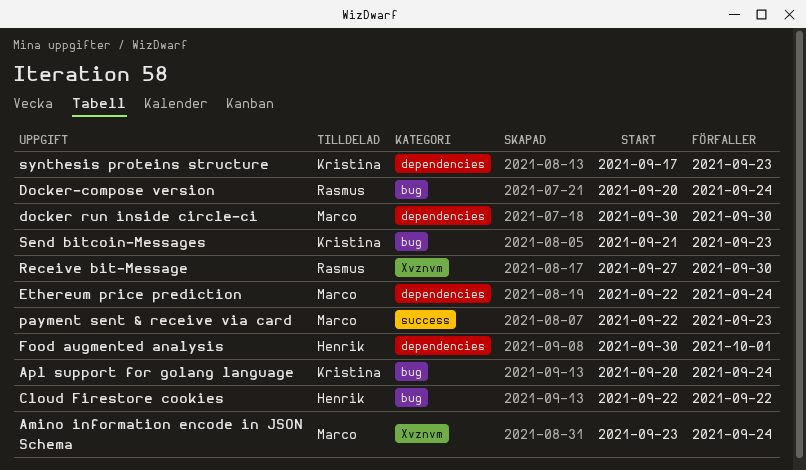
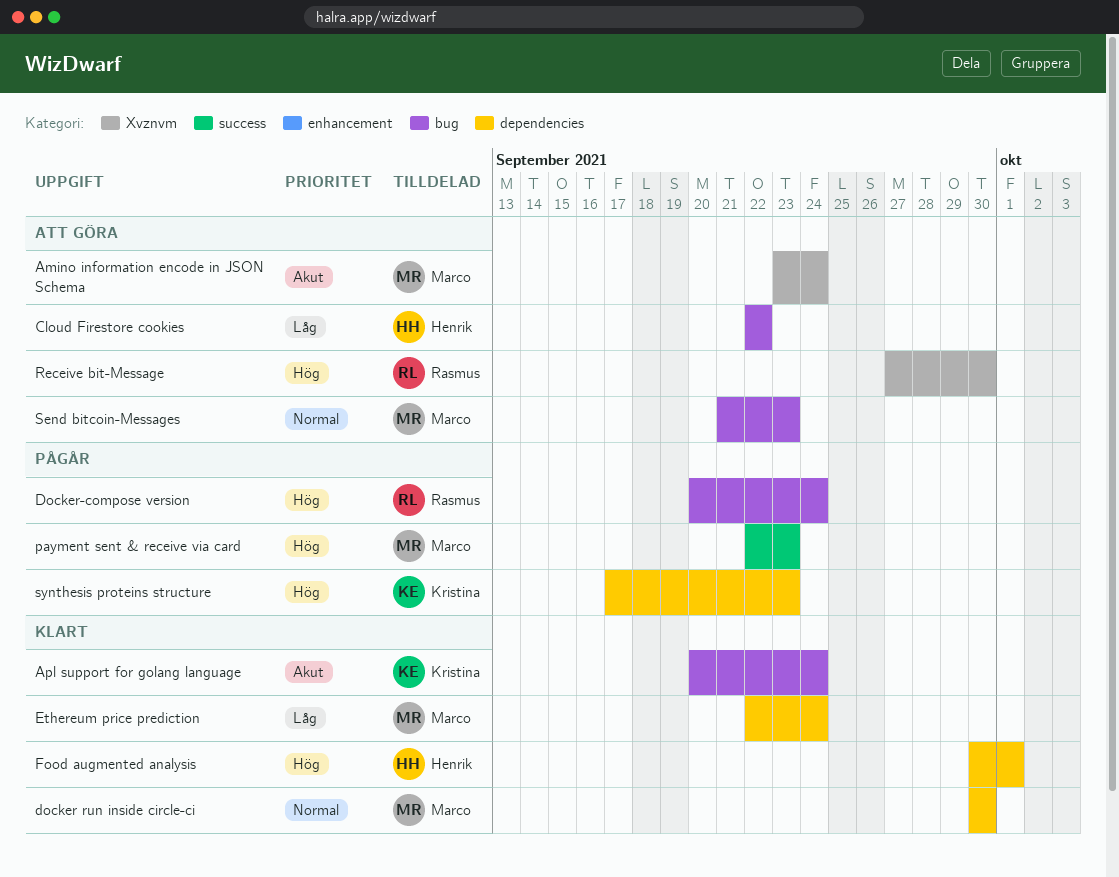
Send bitcoin-Messages, owner: Kristina -> Marco

